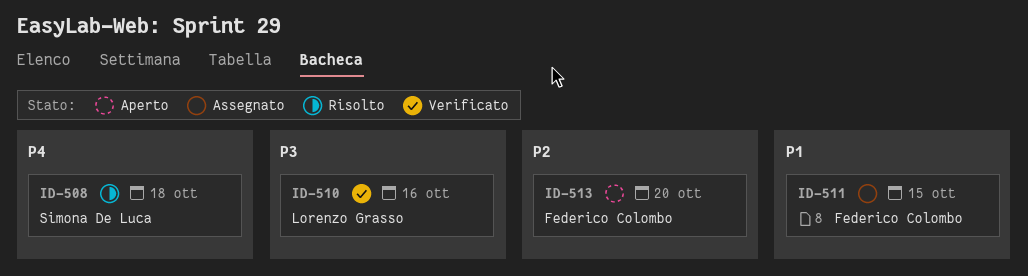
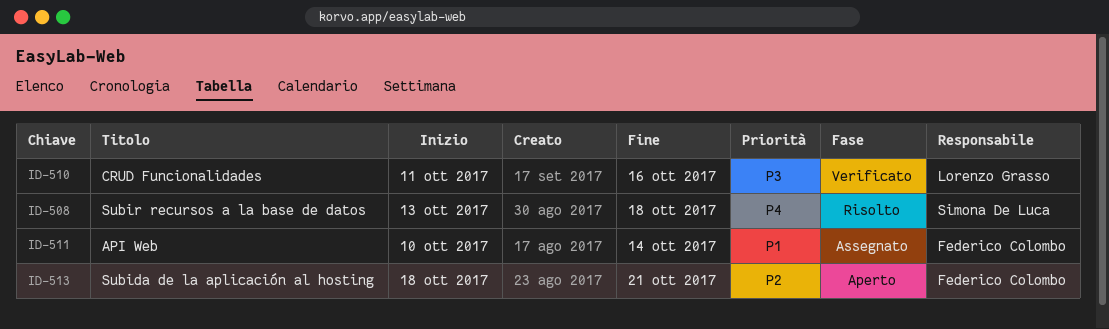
ID-511, due: Oct 15 -> Oct 14
ID-513, due: Oct 20 -> Oct 21

